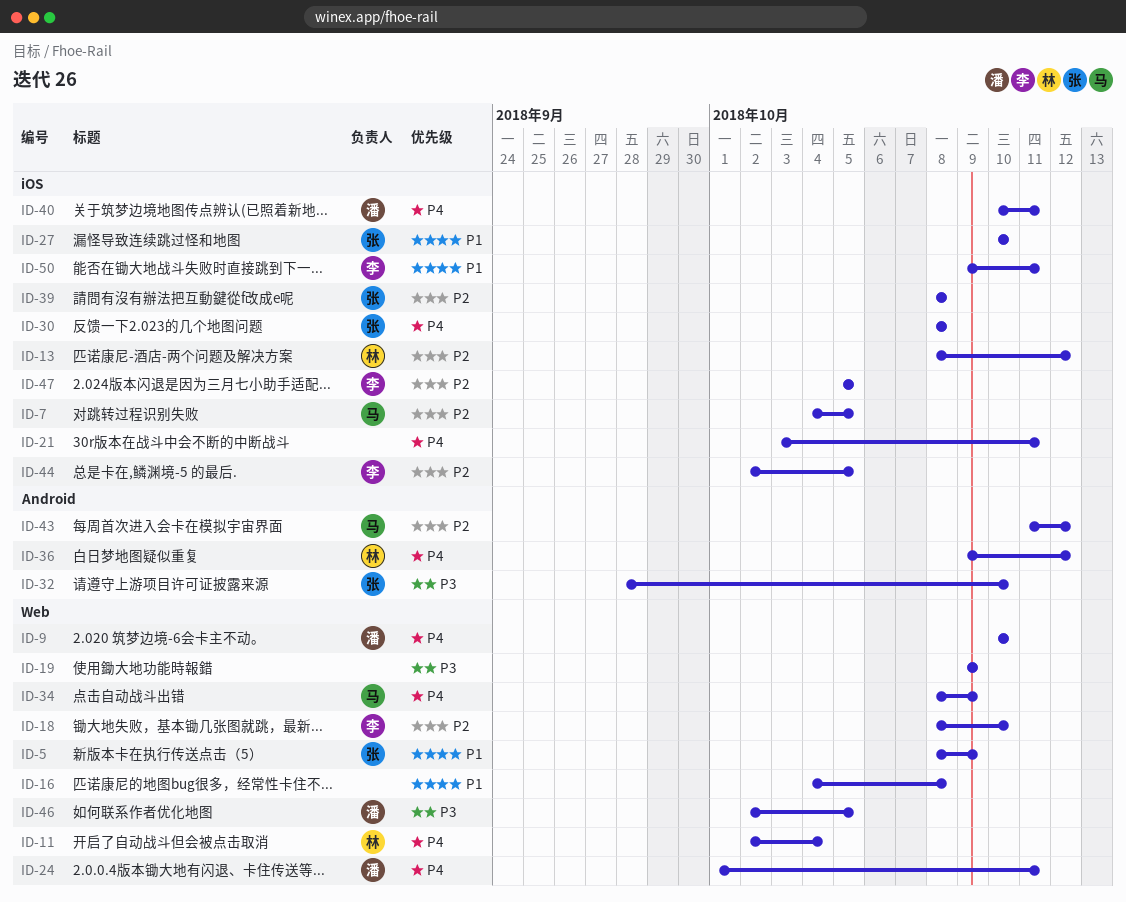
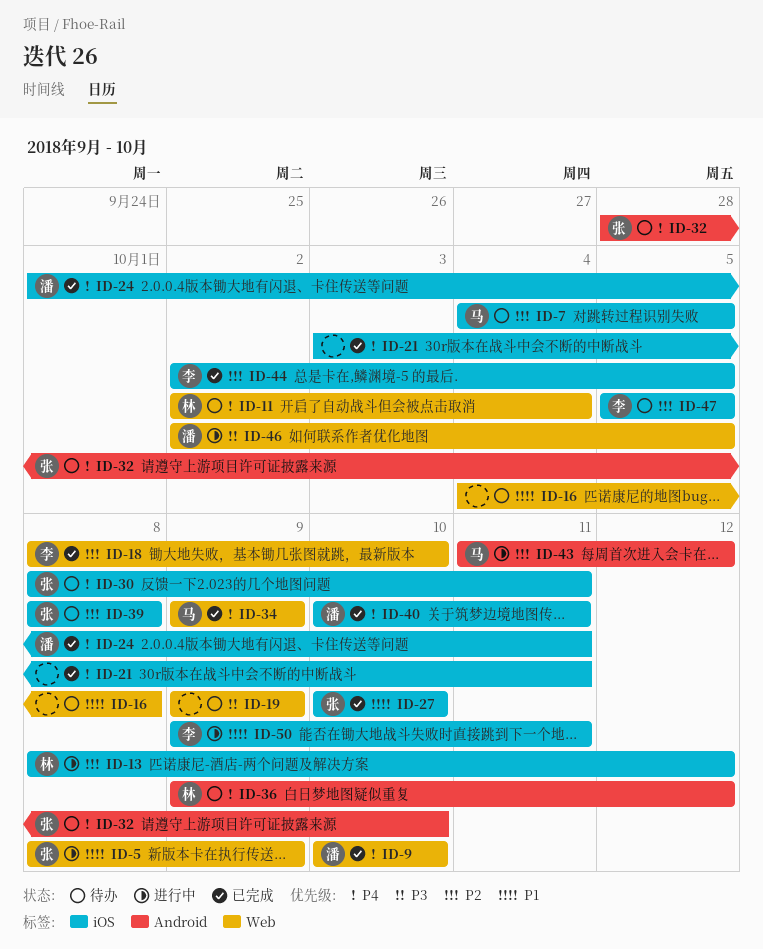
ID-24, label: Web -> iOS
ID-30, due: Oct 8 -> Oct 11
ID-32, priority: P3 -> P4
ID-34, start: Oct 8 -> Oct 9

